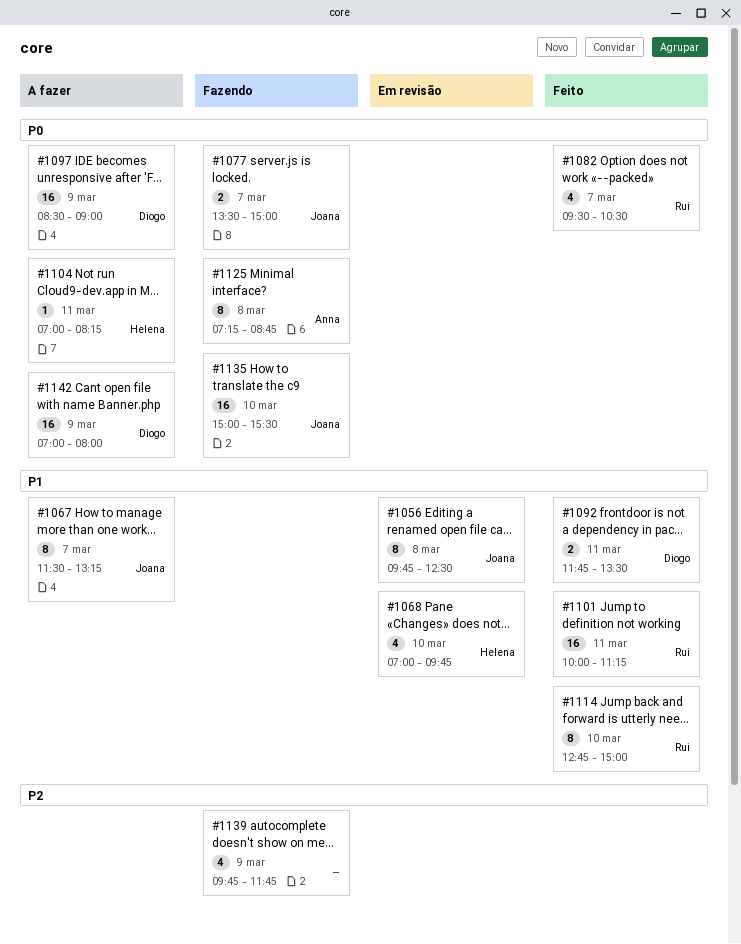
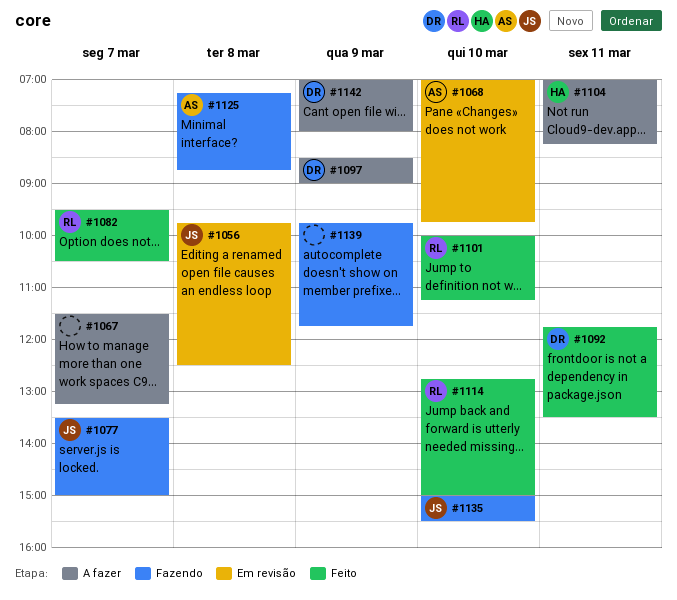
#1067, owner: Joana -> none
#1068, owner: Helena -> Anna
#1101, day: Mar 11 -> Mar 10

